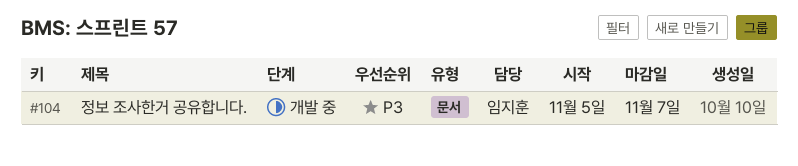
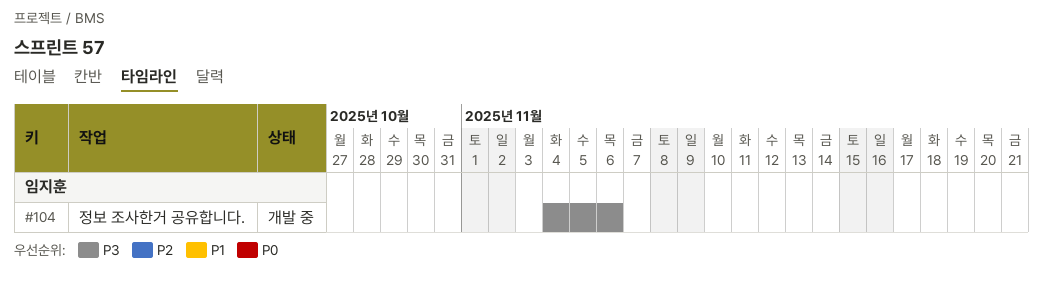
#104, start: Nov 5 -> Nov 4
#104, due: Nov 7 -> Nov 6

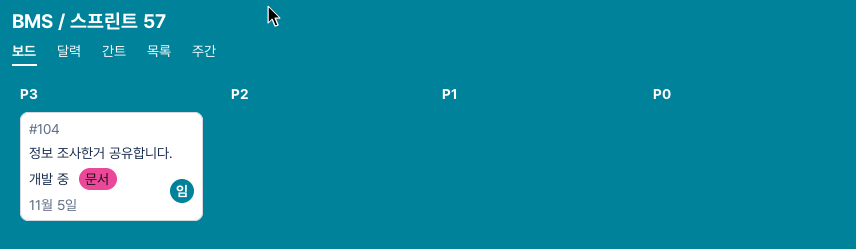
#104, due: Nov 6 -> Nov 5

